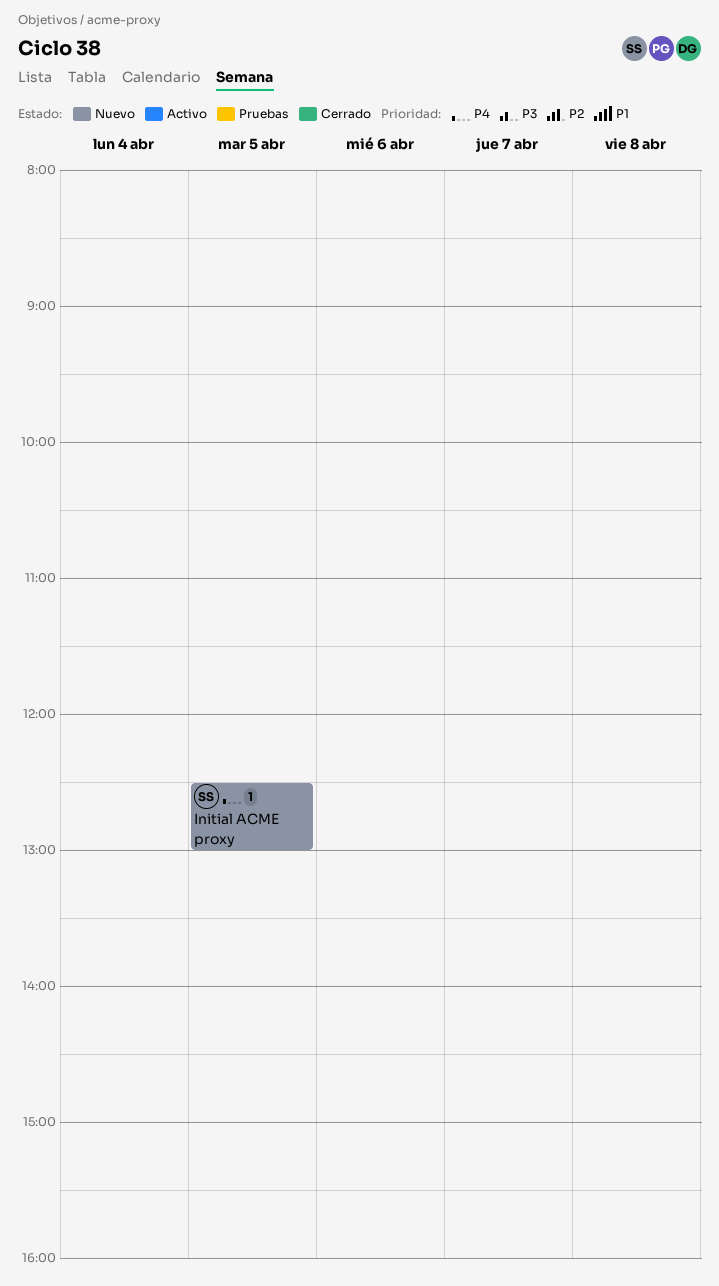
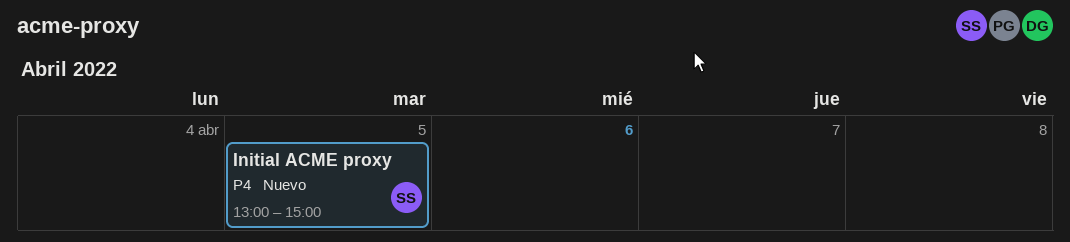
Initial ACME proxy, begins: 12:30 -> 13:00
Initial ACME proxy, ends: 13:00 -> 15:00

